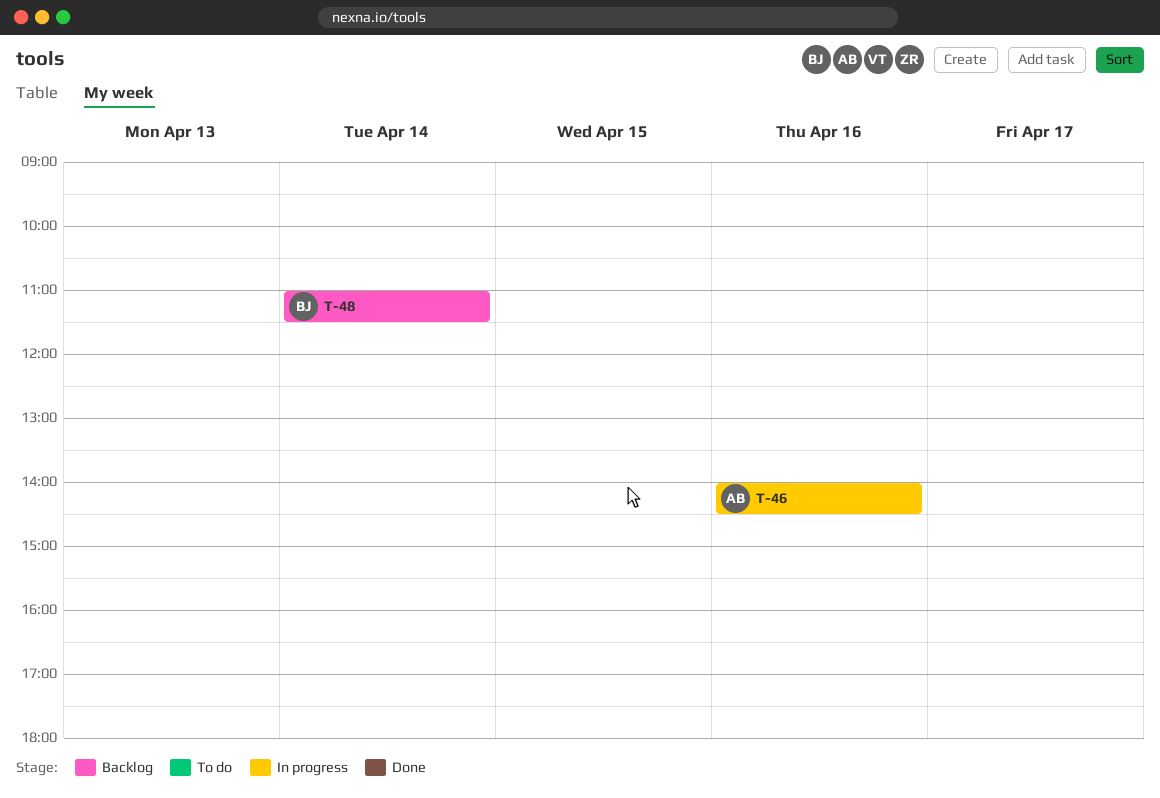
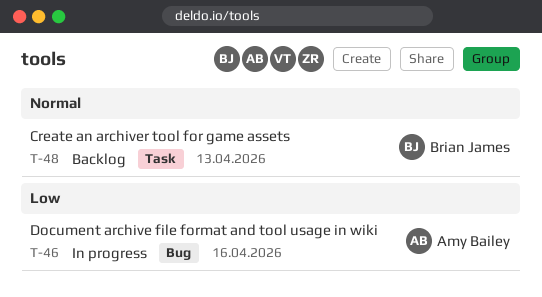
T-48, day: Apr 14 -> Apr 13

